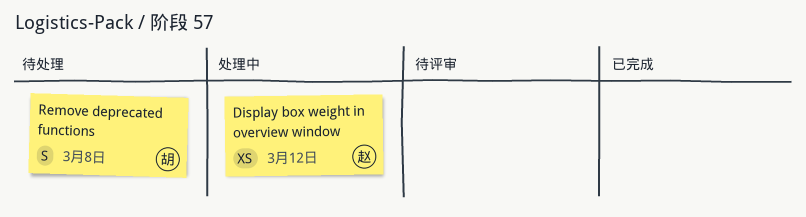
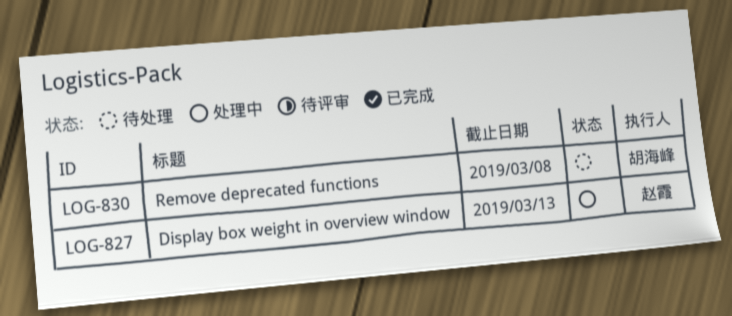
Display box weight in overview window, due: Mar 12 -> Mar 13

